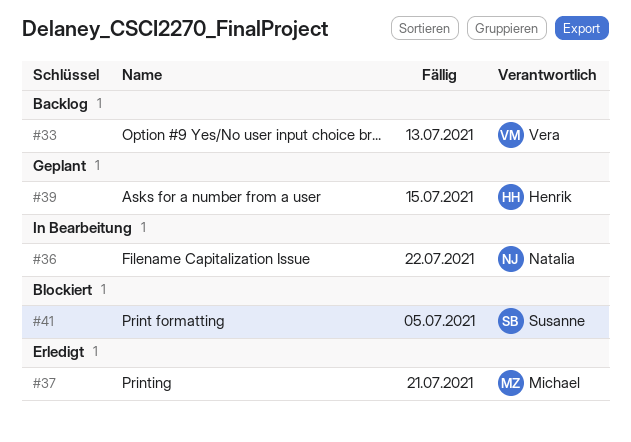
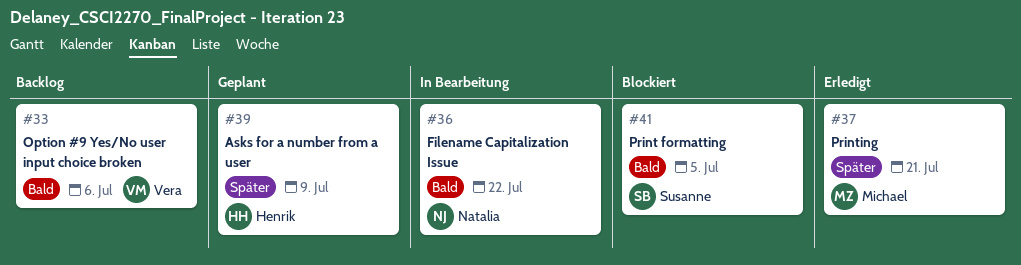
#33, due: Jul 13 -> Jul 6
#39, due: Jul 15 -> Jul 9

